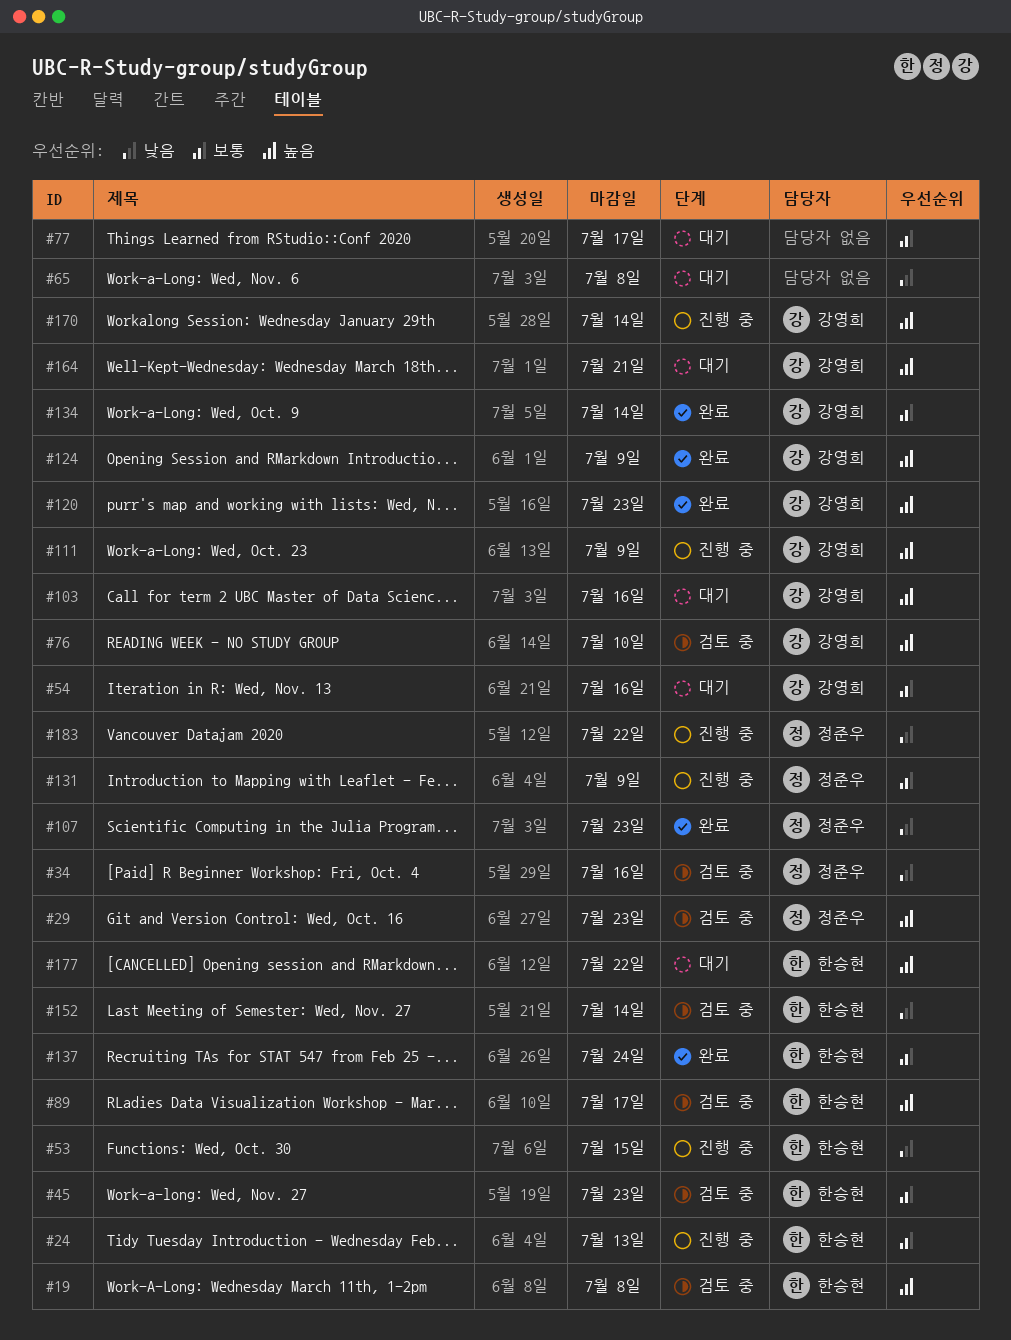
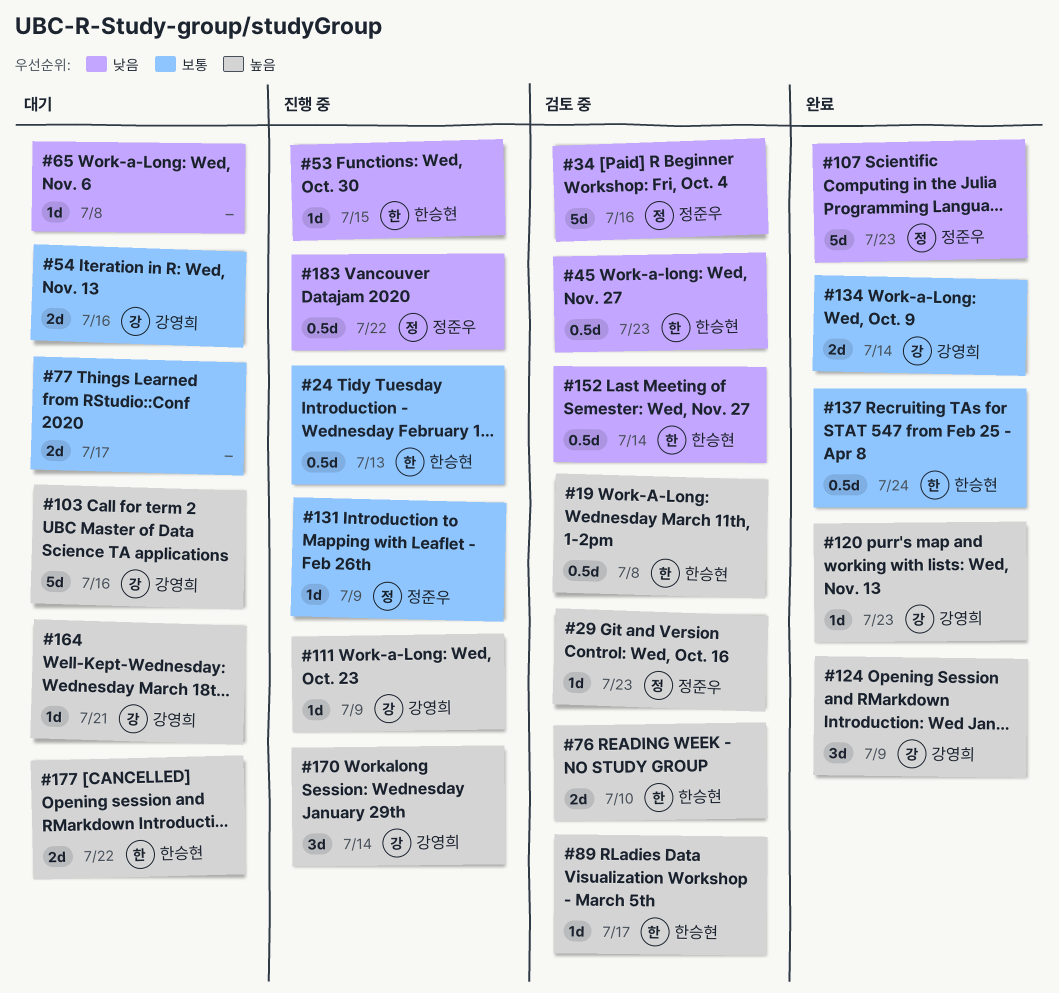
#45, priority: 보통 -> 낮음
#76, owner: 강영희 -> 한승현

